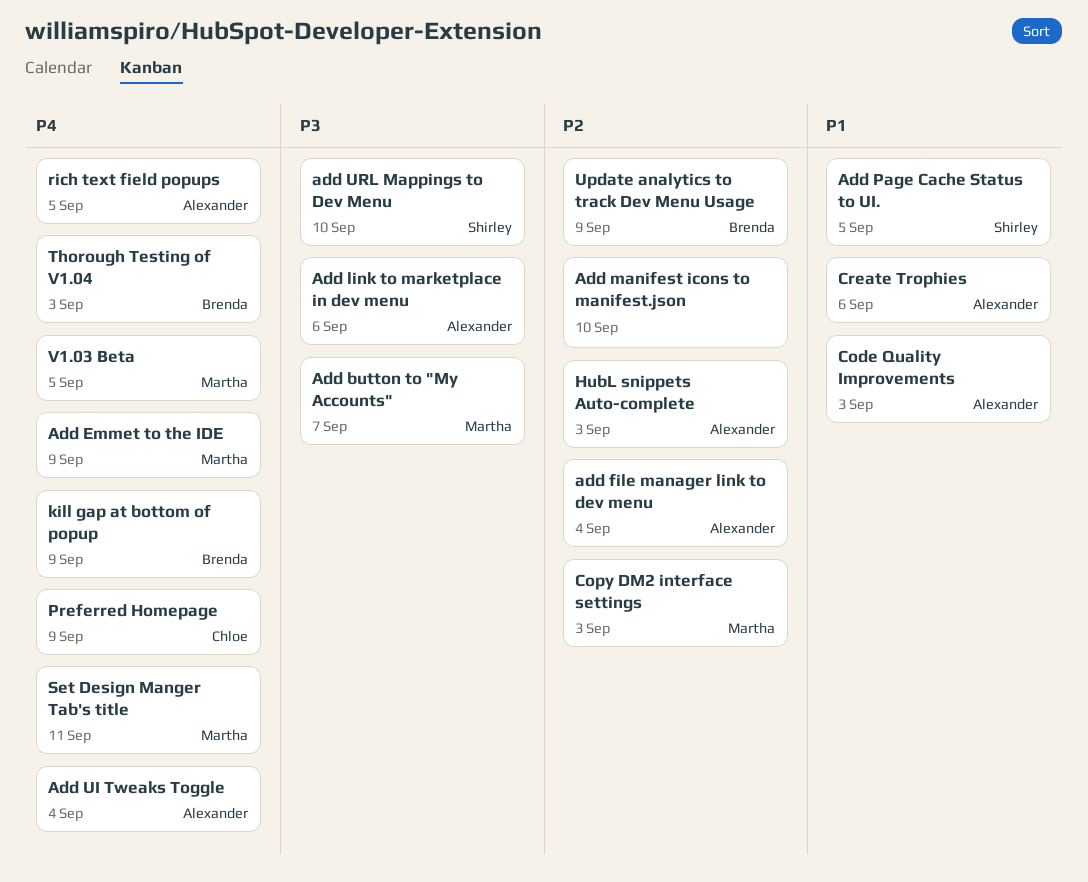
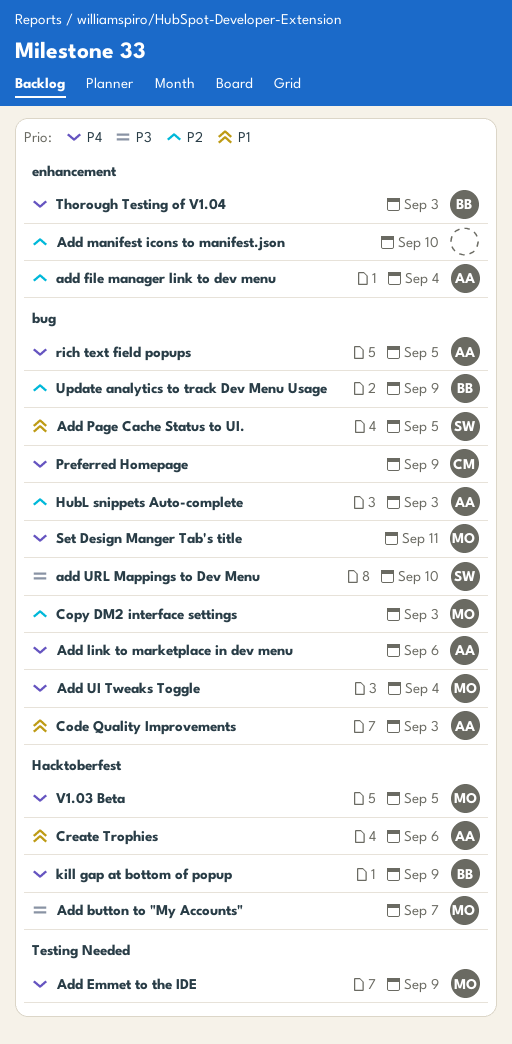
Add link to marketplace in dev menu, priority: P3 -> P4
Add UI Tweaks Toggle, owner: Alexander -> Martha

